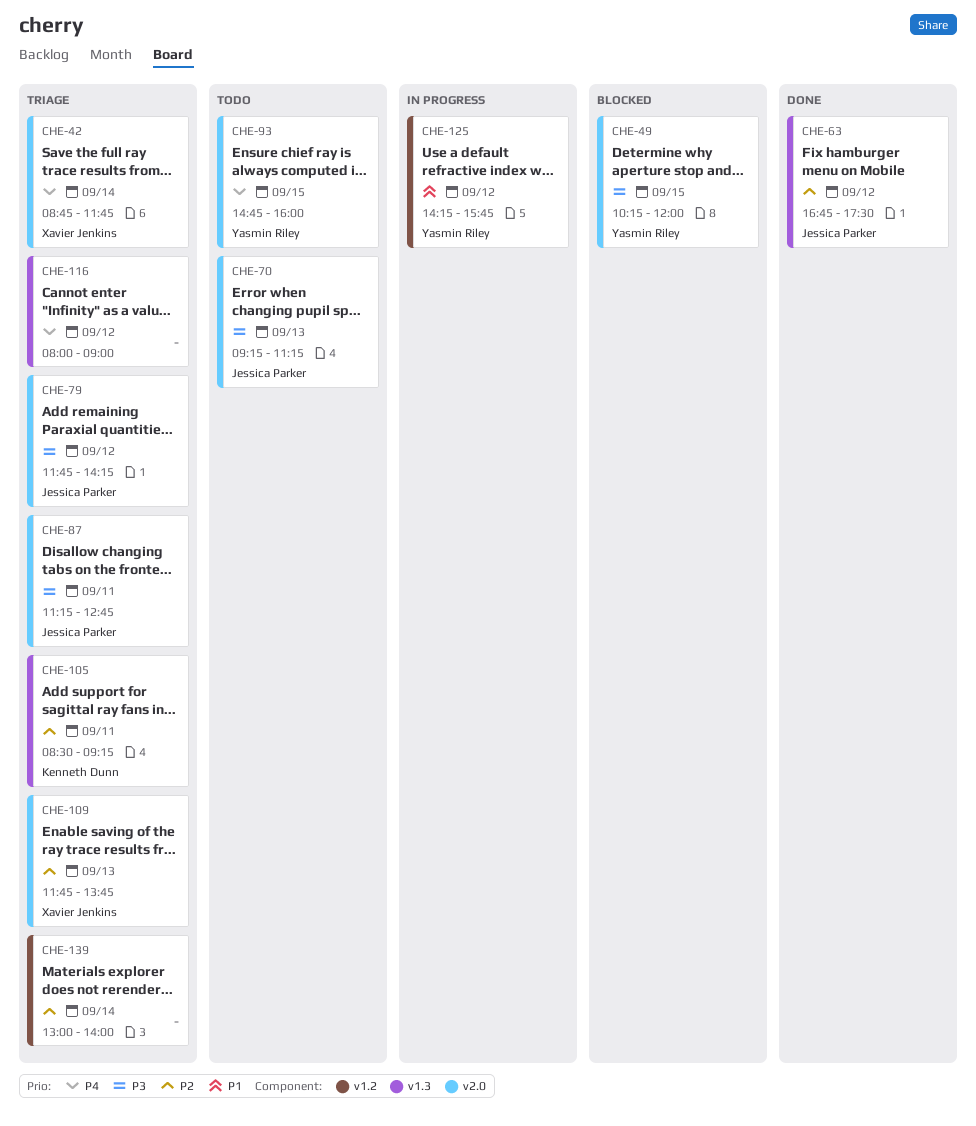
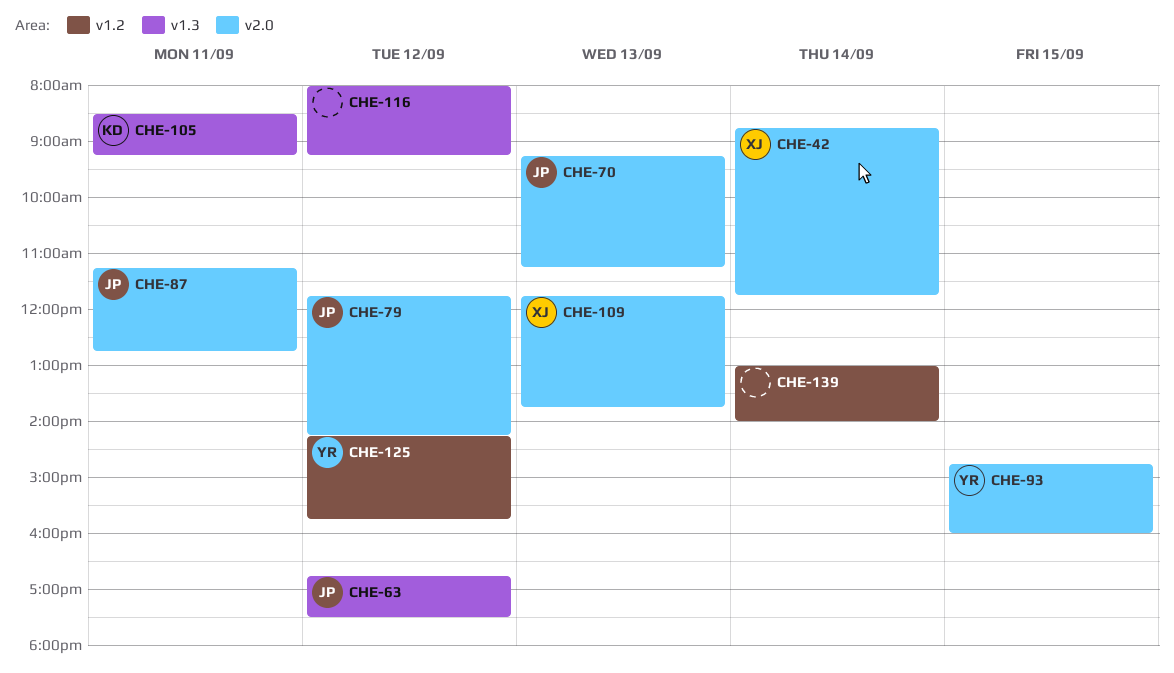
CHE-49: present -> none
CHE-116, ends: 09:00 -> 09:15

